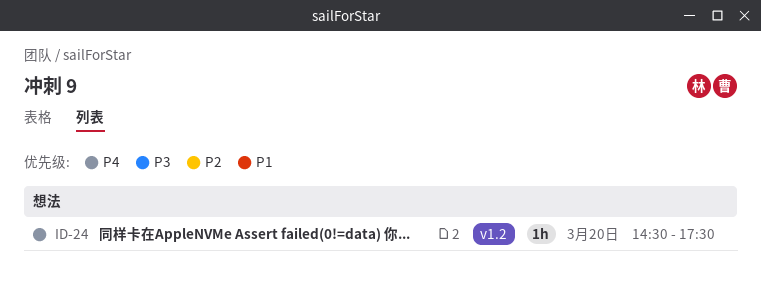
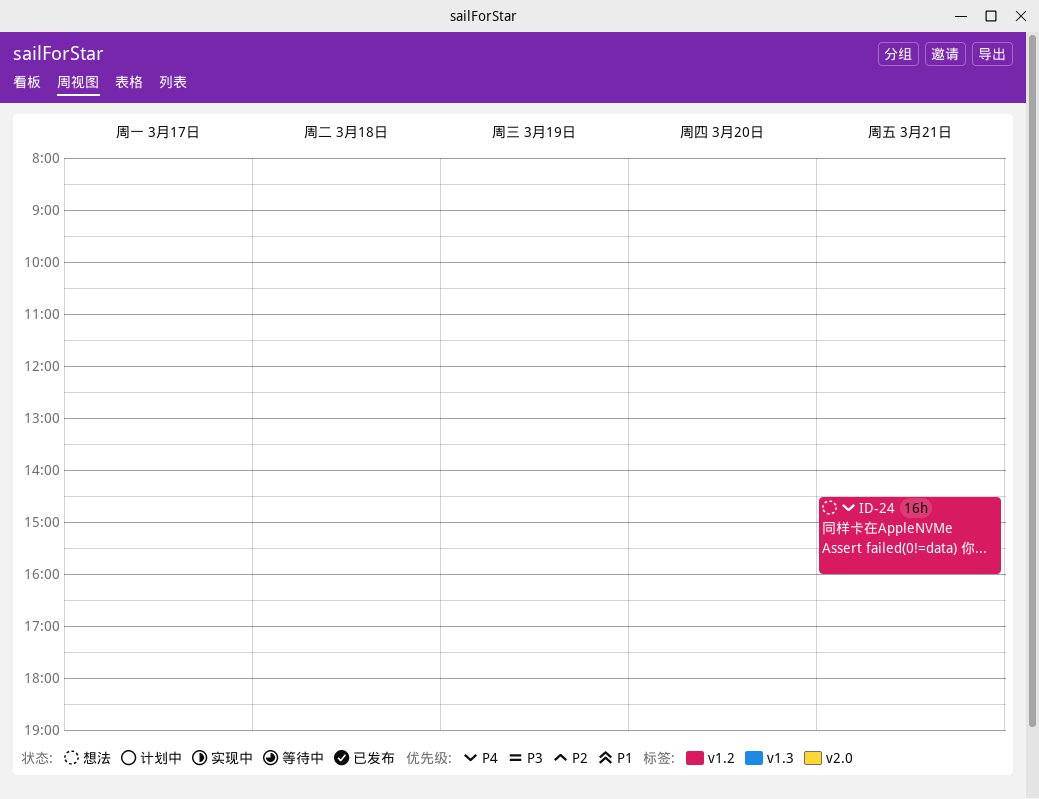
ID-24, estimate: 1h -> 16h
ID-24, day: Mar 20 -> Mar 21
ID-24, ends: 17:30 -> 16:00

